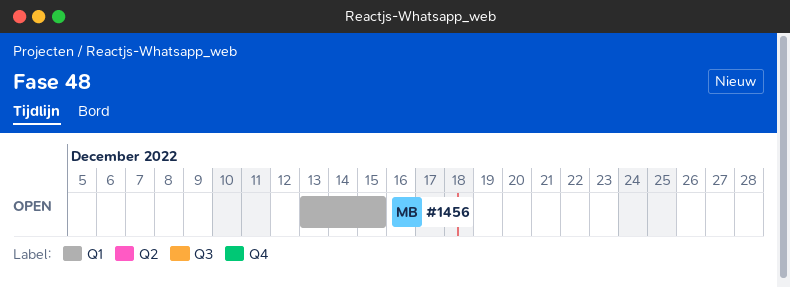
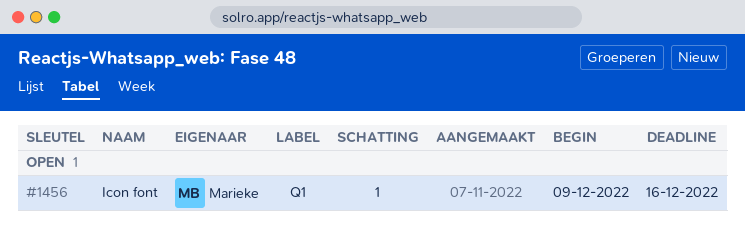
#1456, start: Dec 13 -> Dec 9
#1456, due: Dec 15 -> Dec 16

